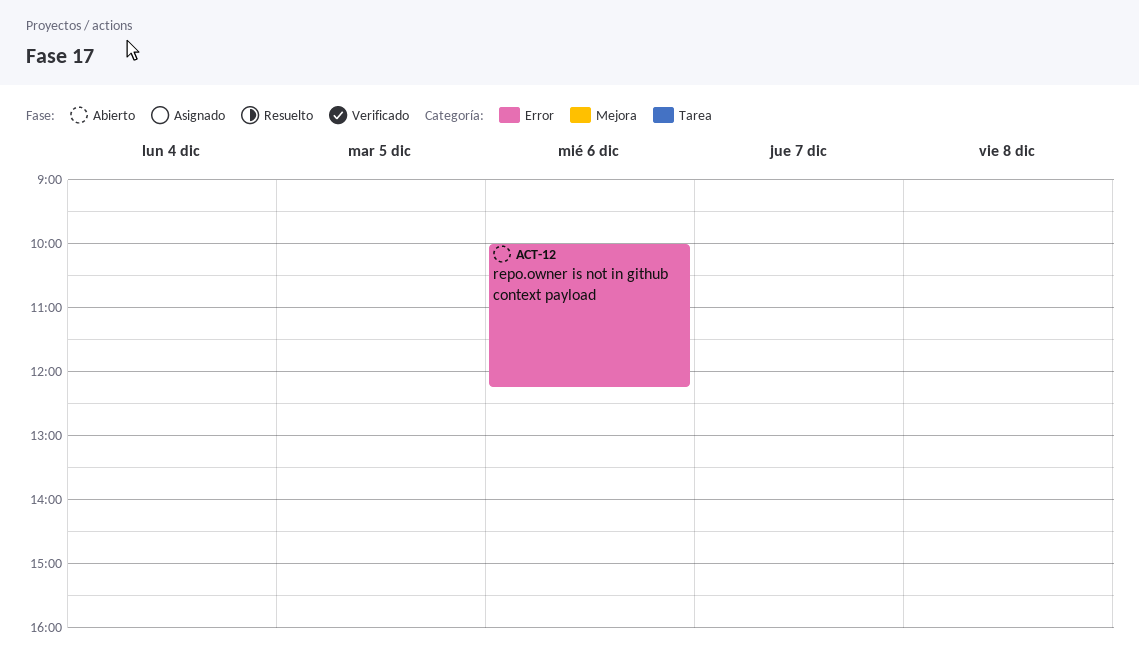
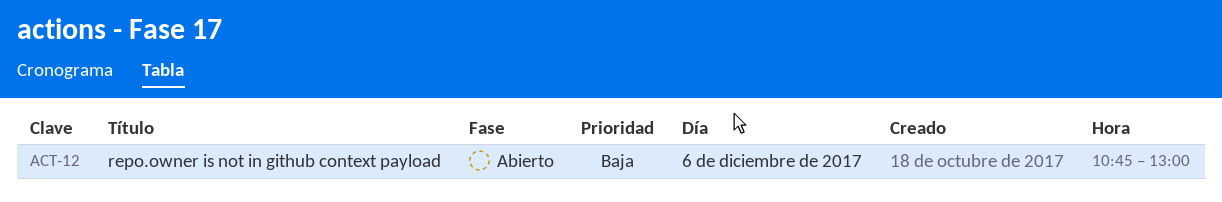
ACT-12, begins: 10:00 -> 10:45
ACT-12, ends: 12:15 -> 13:00

